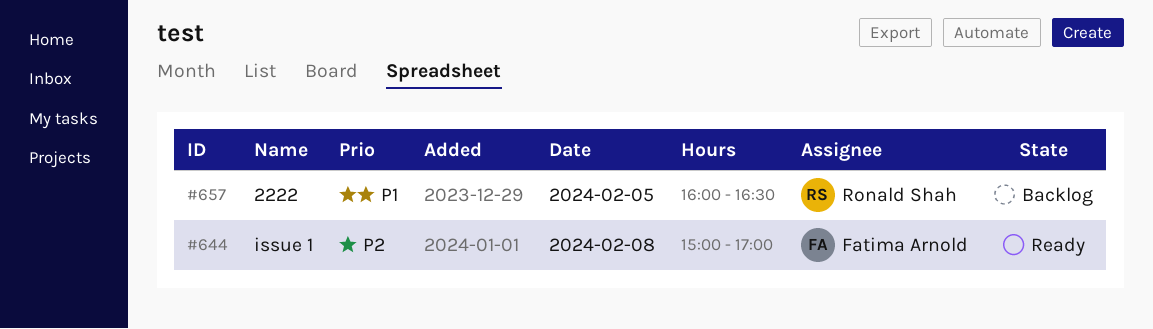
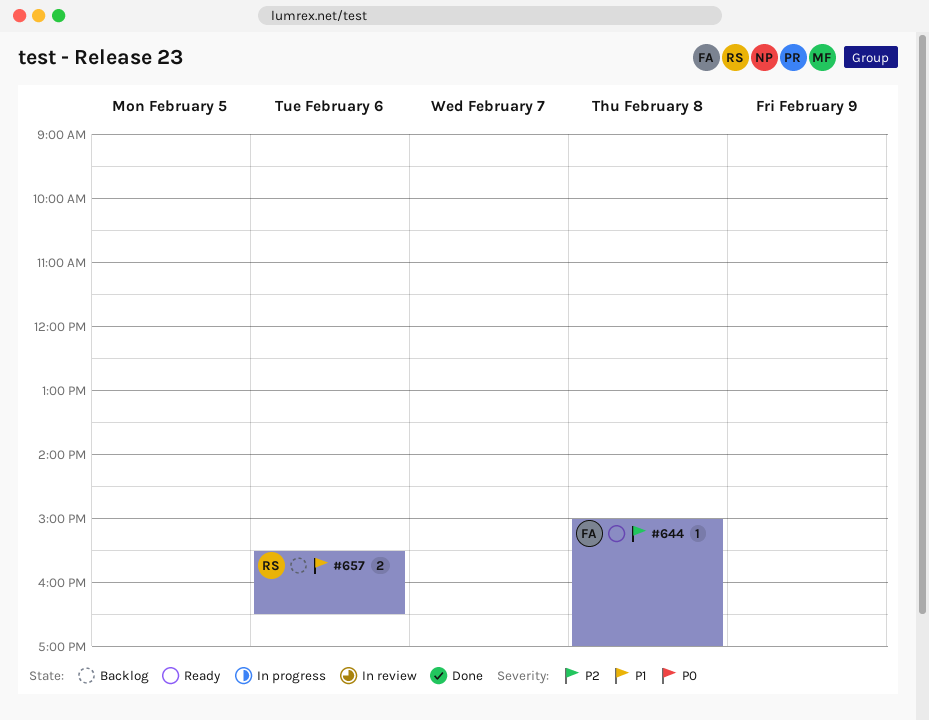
#657, day: Feb 5 -> Feb 6
#657, begins: 16:00 -> 15:30

